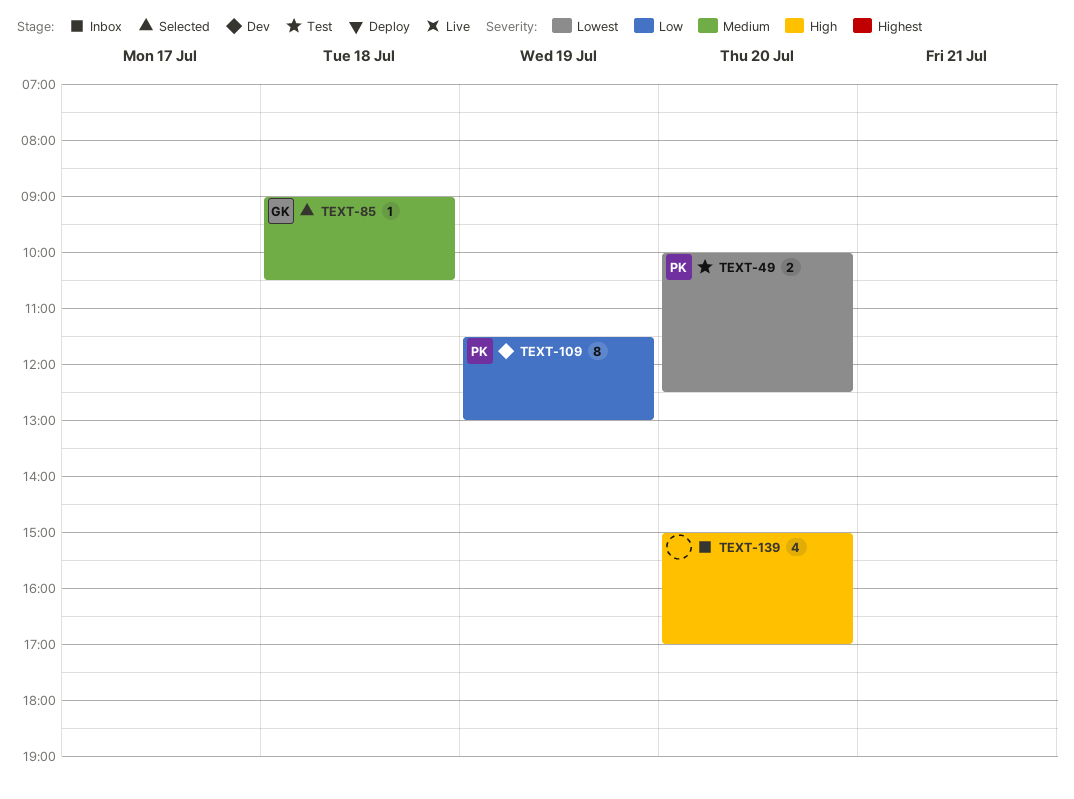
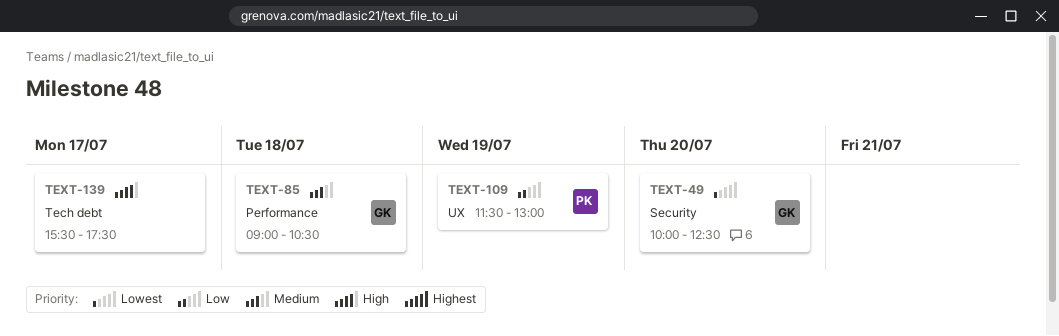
TEXT-49, owner: PK -> GK
TEXT-139, day: Jul 20 -> Jul 17
TEXT-139, begins: 15:00 -> 15:30
TEXT-139, ends: 17:00 -> 17:30

